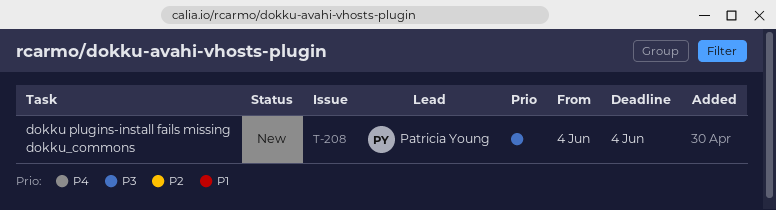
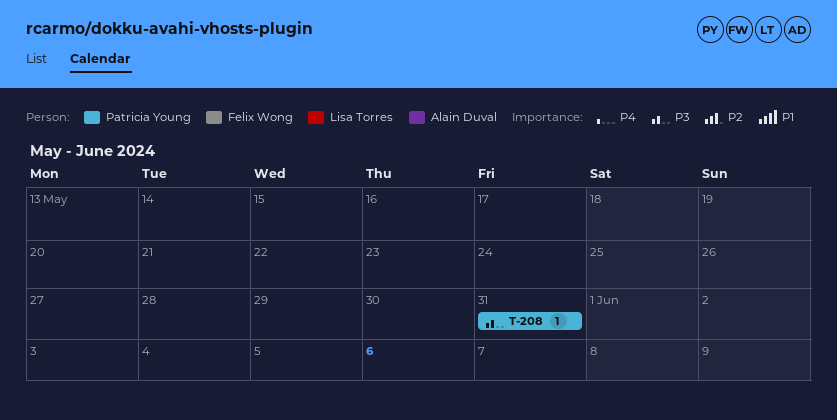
T-208, start: Jun 4 -> May 31
T-208, due: Jun 4 -> May 31

